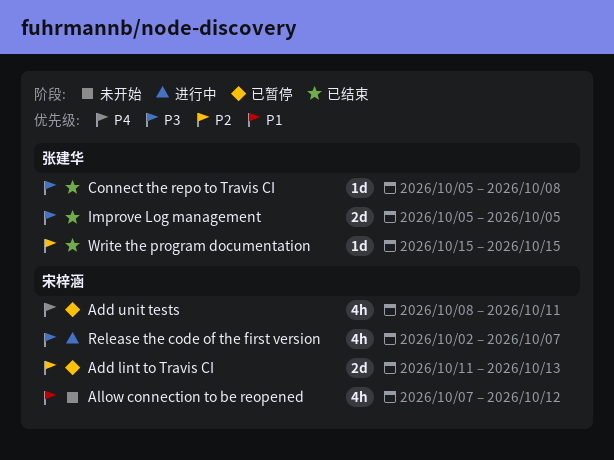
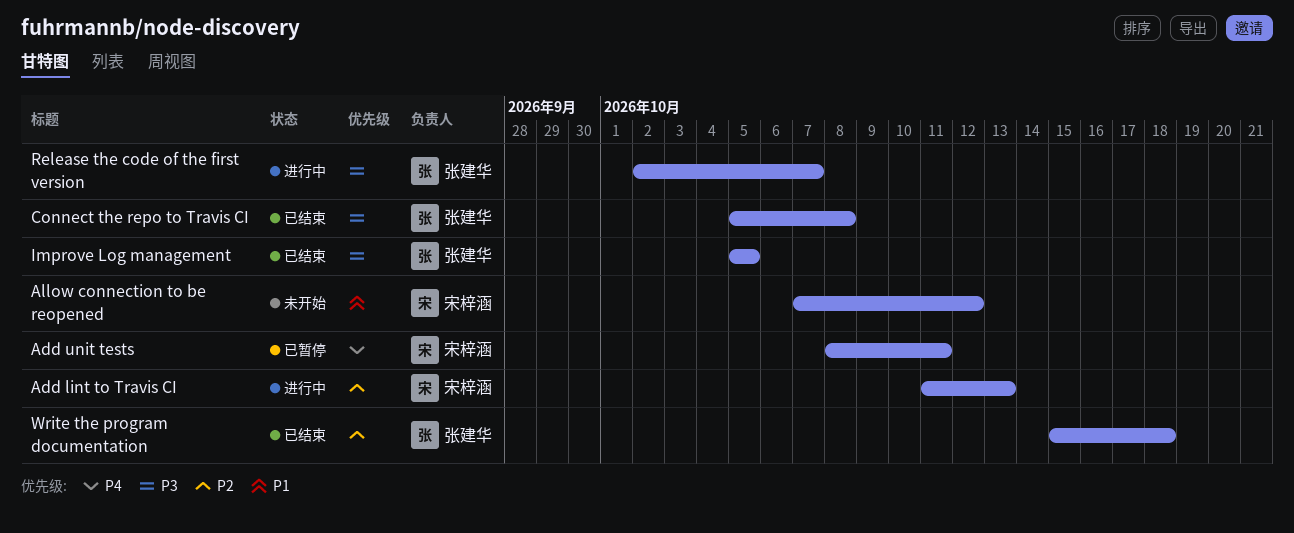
Add lint to Travis CI, status: 已暂停 -> 进行中
Release the code of the first version, owner: 宋梓涵 -> 张建华
Write the program documentation, due: Oct 15 -> Oct 18

